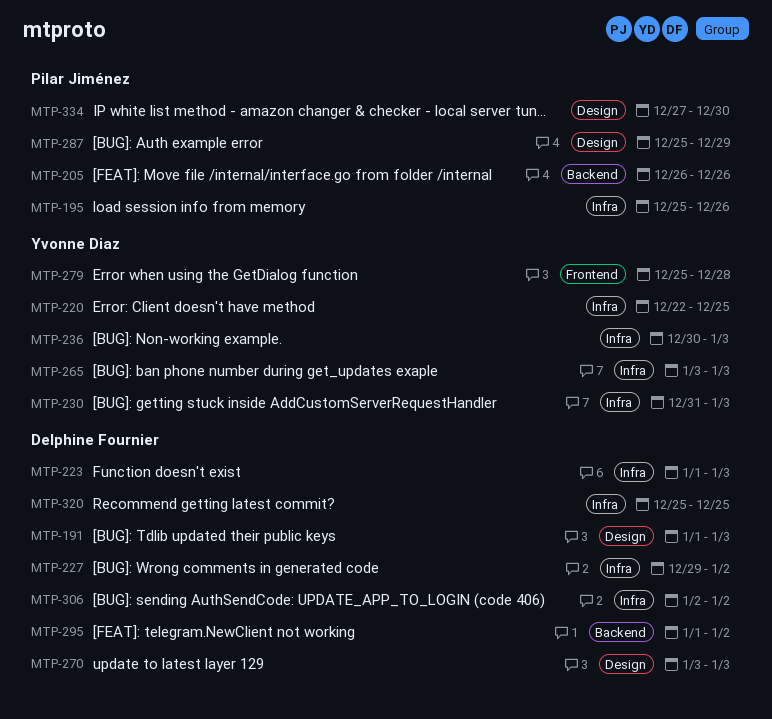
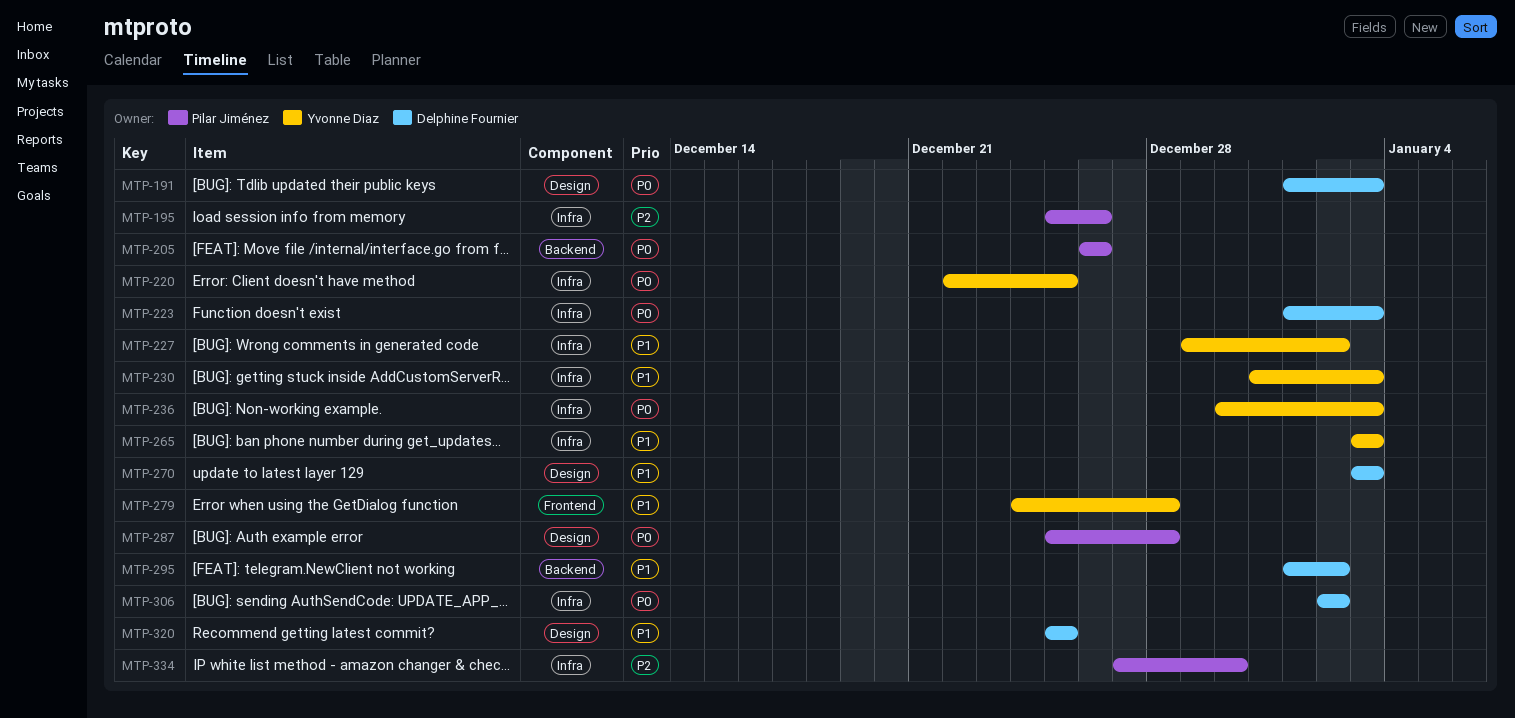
MTP-227, owner: Delphine Fournier -> Yvonne Diaz
MTP-279, start: Dec 25 -> Dec 24
MTP-287, due: Dec 29 -> Dec 28
MTP-320, label: Infra -> Design
MTP-334, label: Design -> Infra

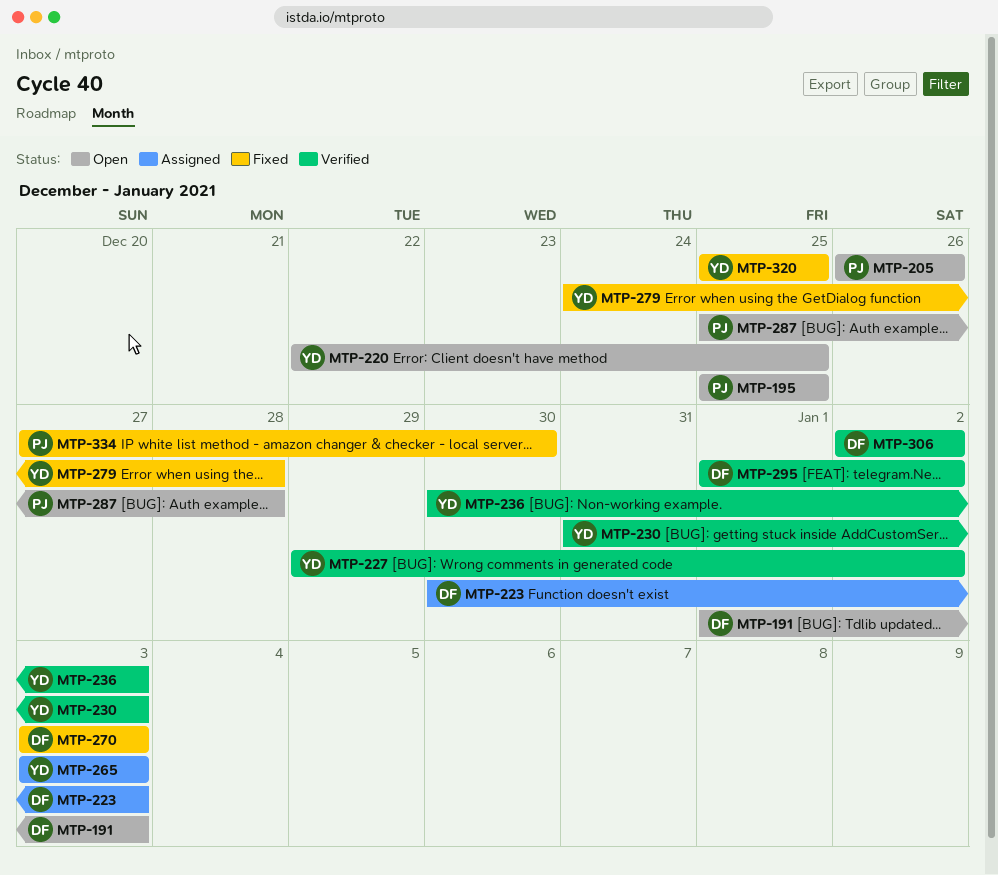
MTP-195, due: Dec 26 -> Dec 25
MTP-223, start: Jan 1 -> Dec 30
MTP-320, owner: Delphine Fournier -> Yvonne Diaz

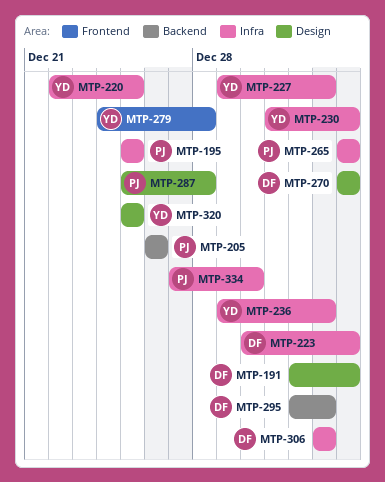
MTP-236, start: Dec 30 -> Dec 29
MTP-236, due: Jan 3 -> Jan 2
MTP-265, owner: YD -> PJ

